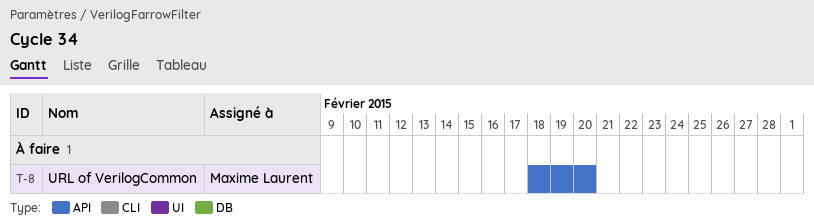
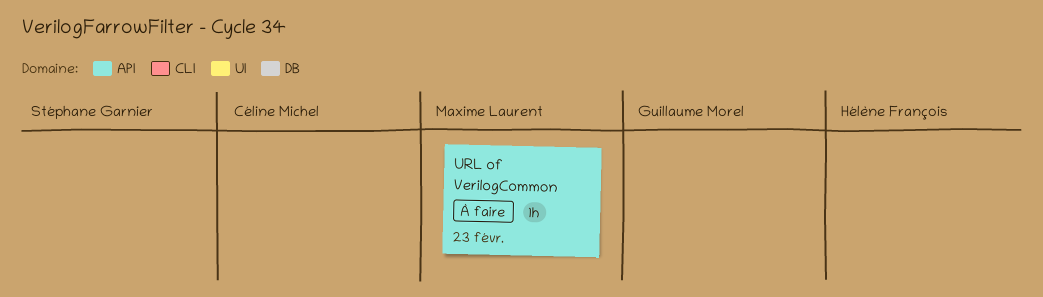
URL of VerilogCommon, due: Feb 20 -> Feb 23

